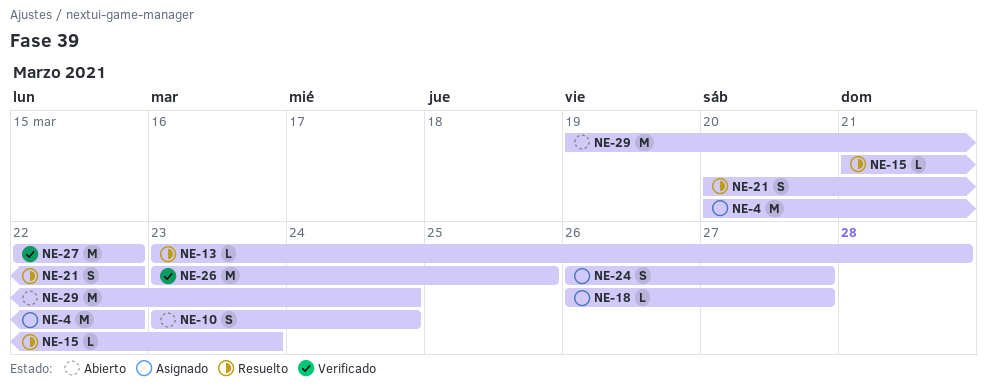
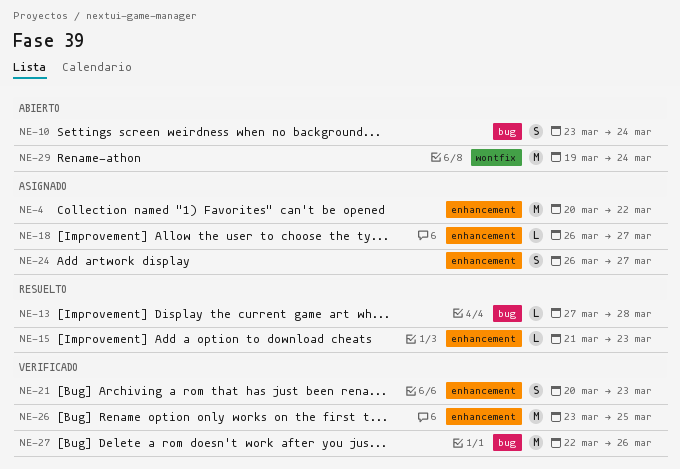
NE-13, start: Mar 23 -> Mar 27
NE-21, status: Resuelto -> Verificado
NE-21, due: Mar 22 -> Mar 23
NE-27, due: Mar 22 -> Mar 26

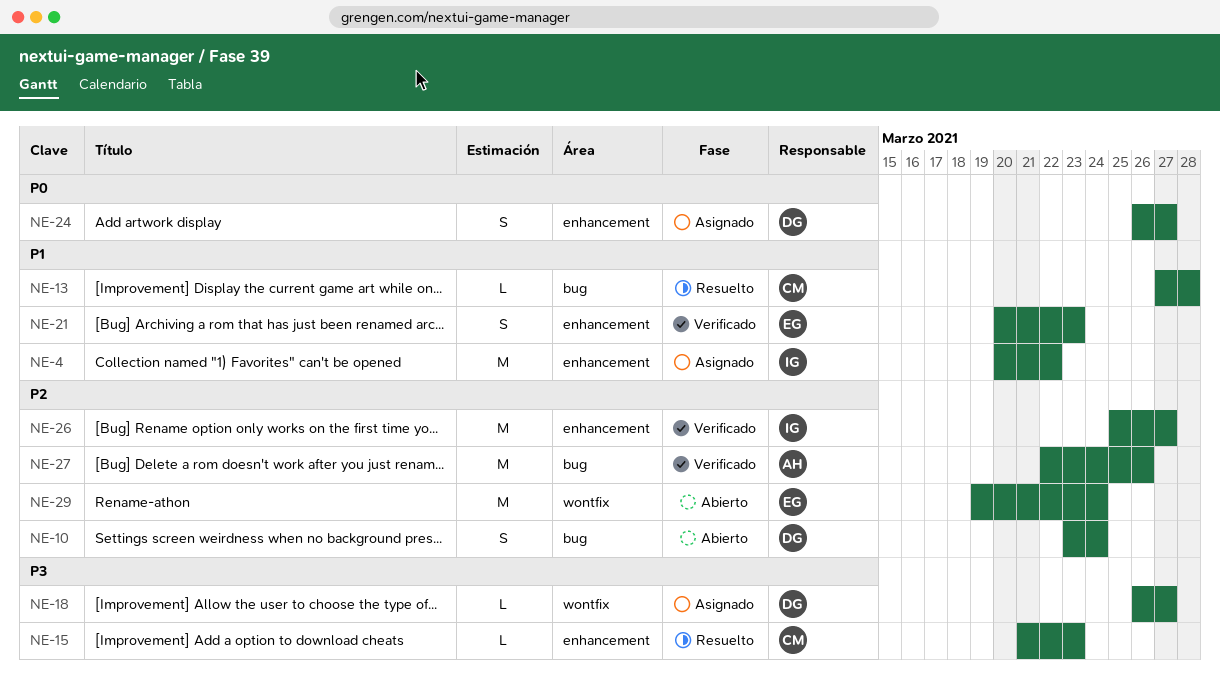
NE-18, label: enhancement -> wontfix
NE-26, start: Mar 23 -> Mar 25
NE-26, due: Mar 25 -> Mar 27

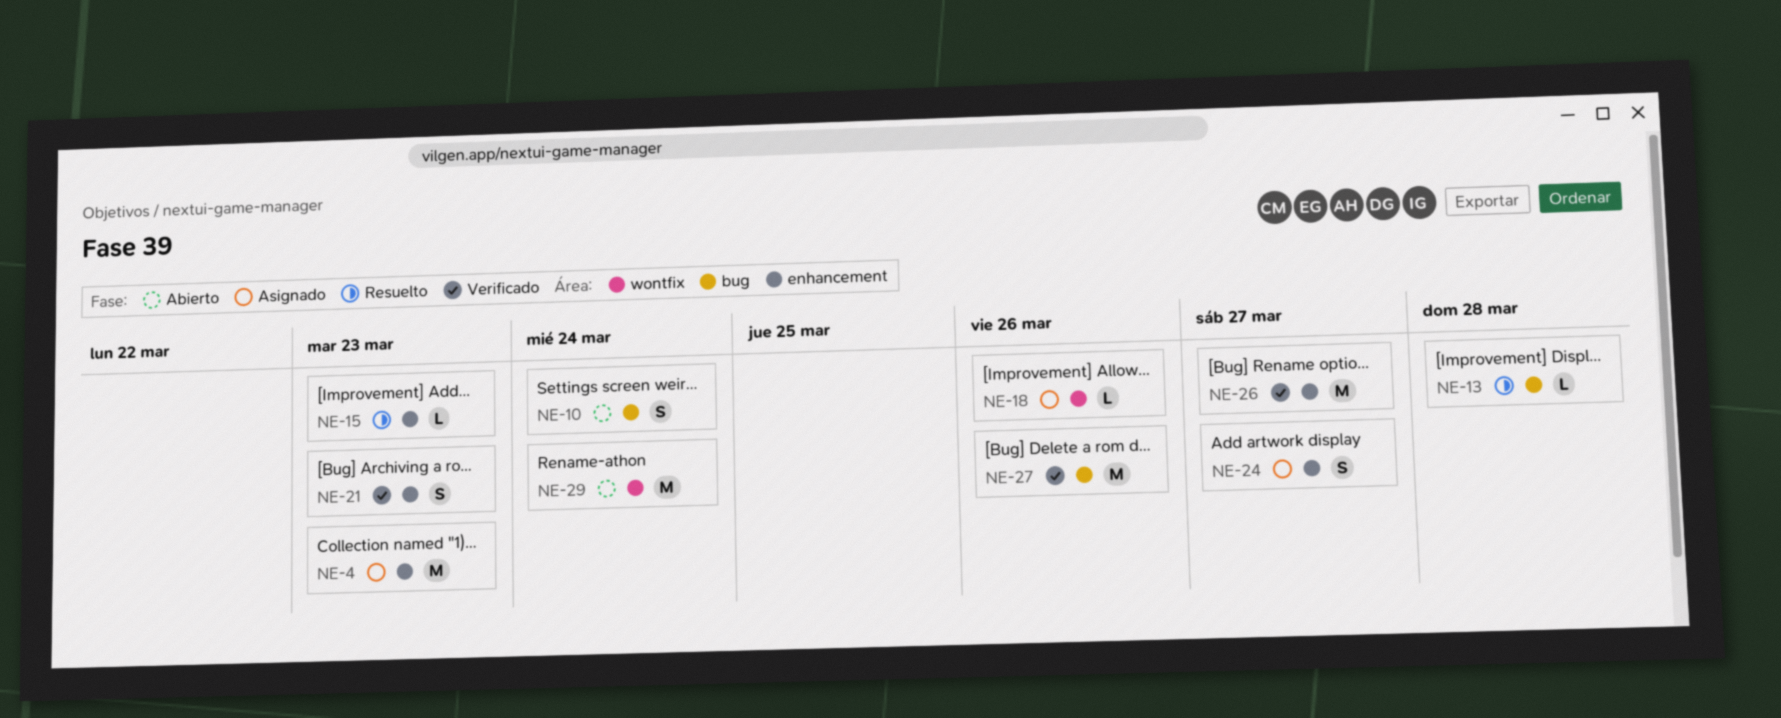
NE-4, due: Mar 22 -> Mar 23
NE-18, due: Mar 27 -> Mar 26

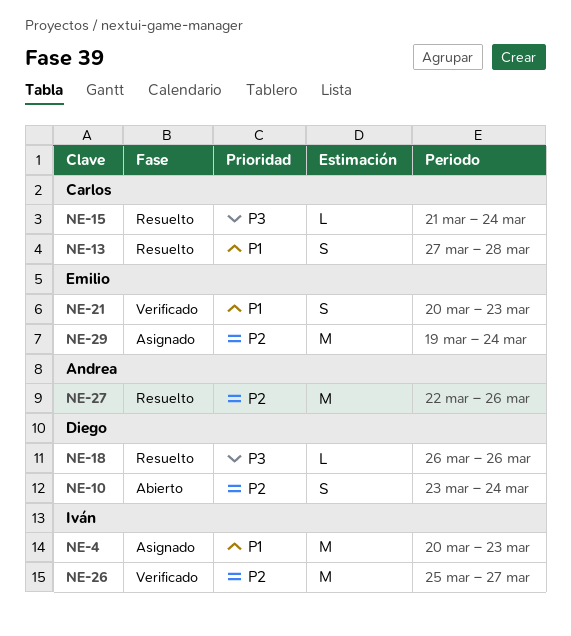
NE-13, estimate: L -> S
NE-15, due: Mar 23 -> Mar 24
NE-18, status: Asignado -> Resuelto
NE-24: present -> none
NE-27, status: Verificado -> Resuelto
NE-29, status: Abierto -> Asignado

